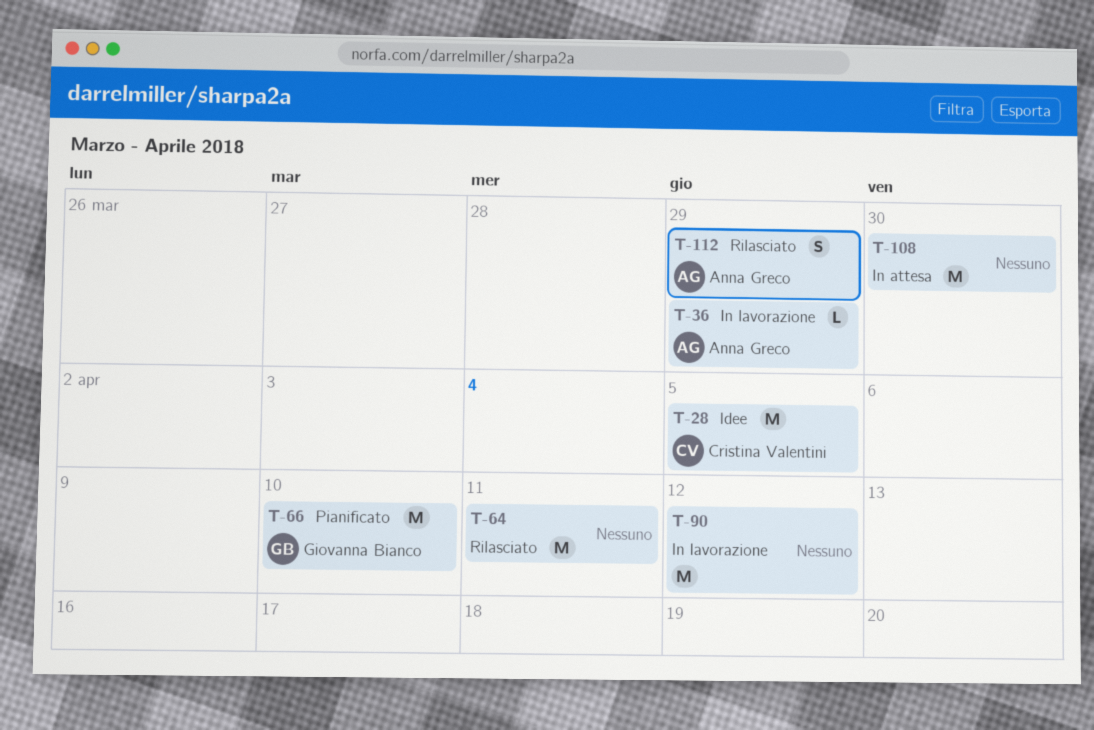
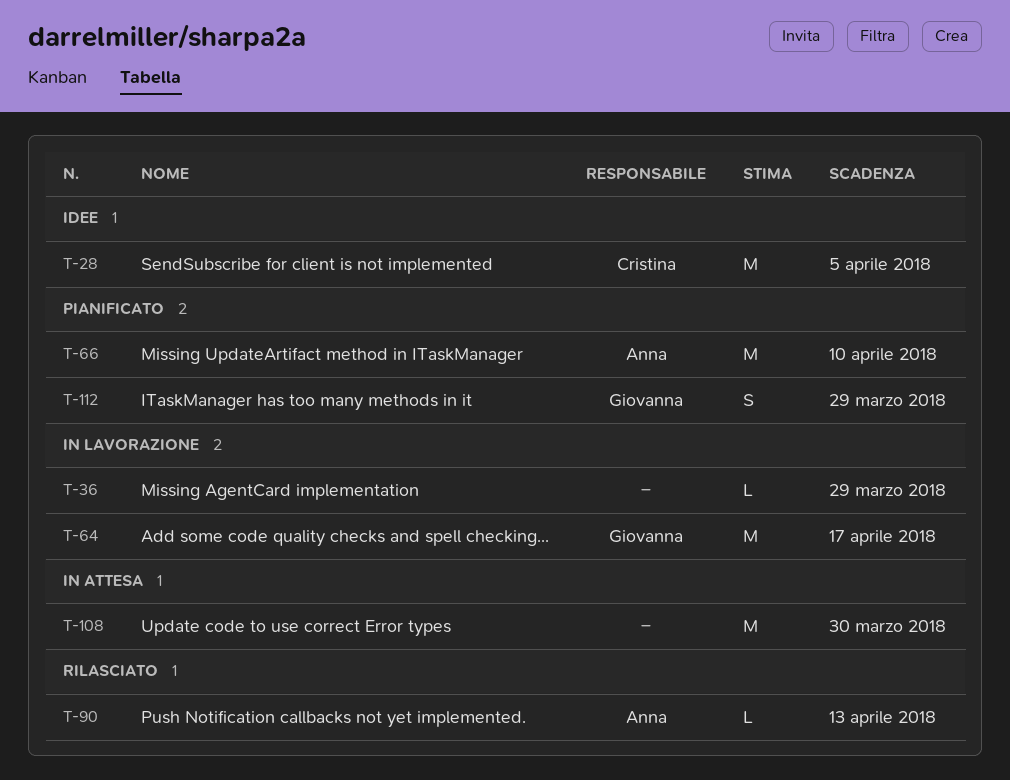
T-36, owner: Anna Greco -> none
T-64, status: Rilasciato -> In lavorazione
T-64, owner: none -> Giovanna Bianco
T-64, due: Apr 11 -> Apr 17
T-66, owner: Giovanna Bianco -> Anna Greco
T-90, status: In lavorazione -> Rilasciato
T-90, owner: none -> Anna Greco
T-90, estimate: M -> L
T-90, due: Apr 12 -> Apr 13
T-112, status: Rilasciato -> Pianificato
T-112, owner: Anna Greco -> Giovanna Bianco

